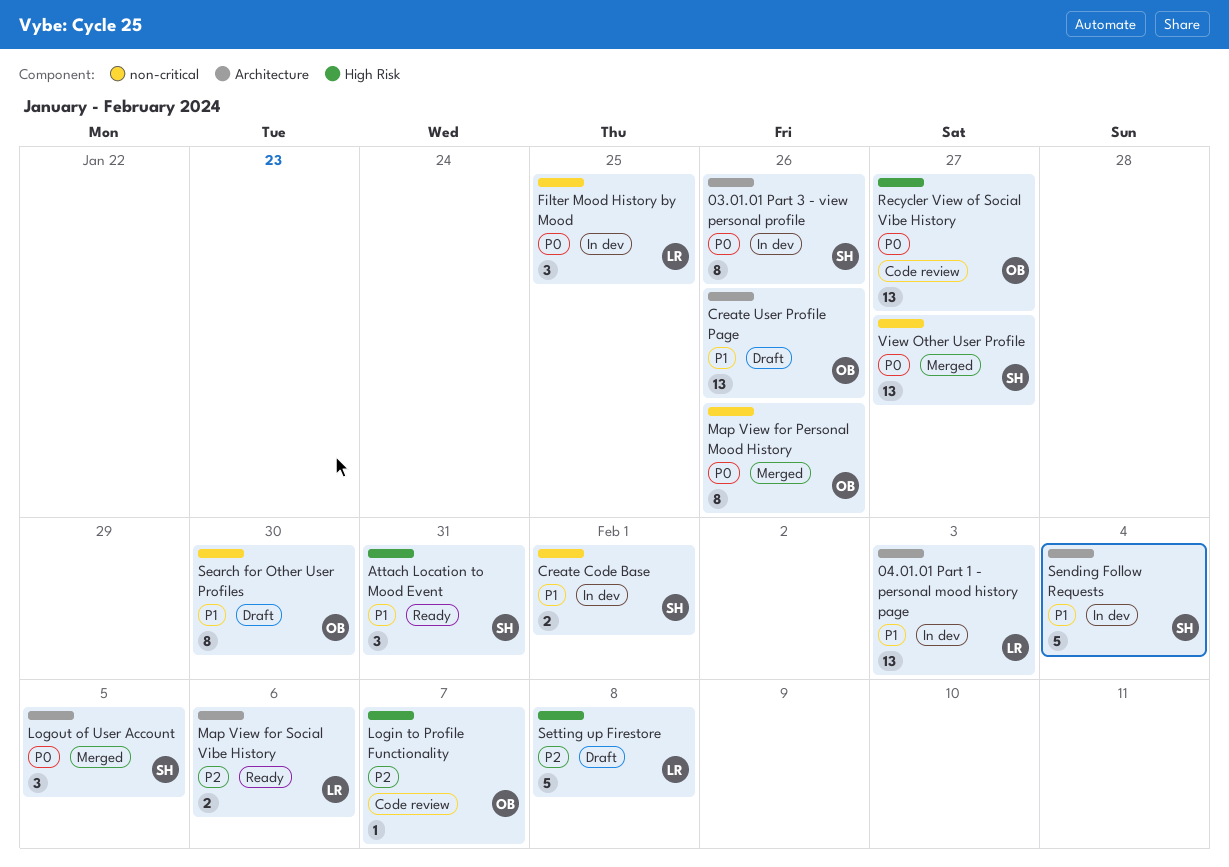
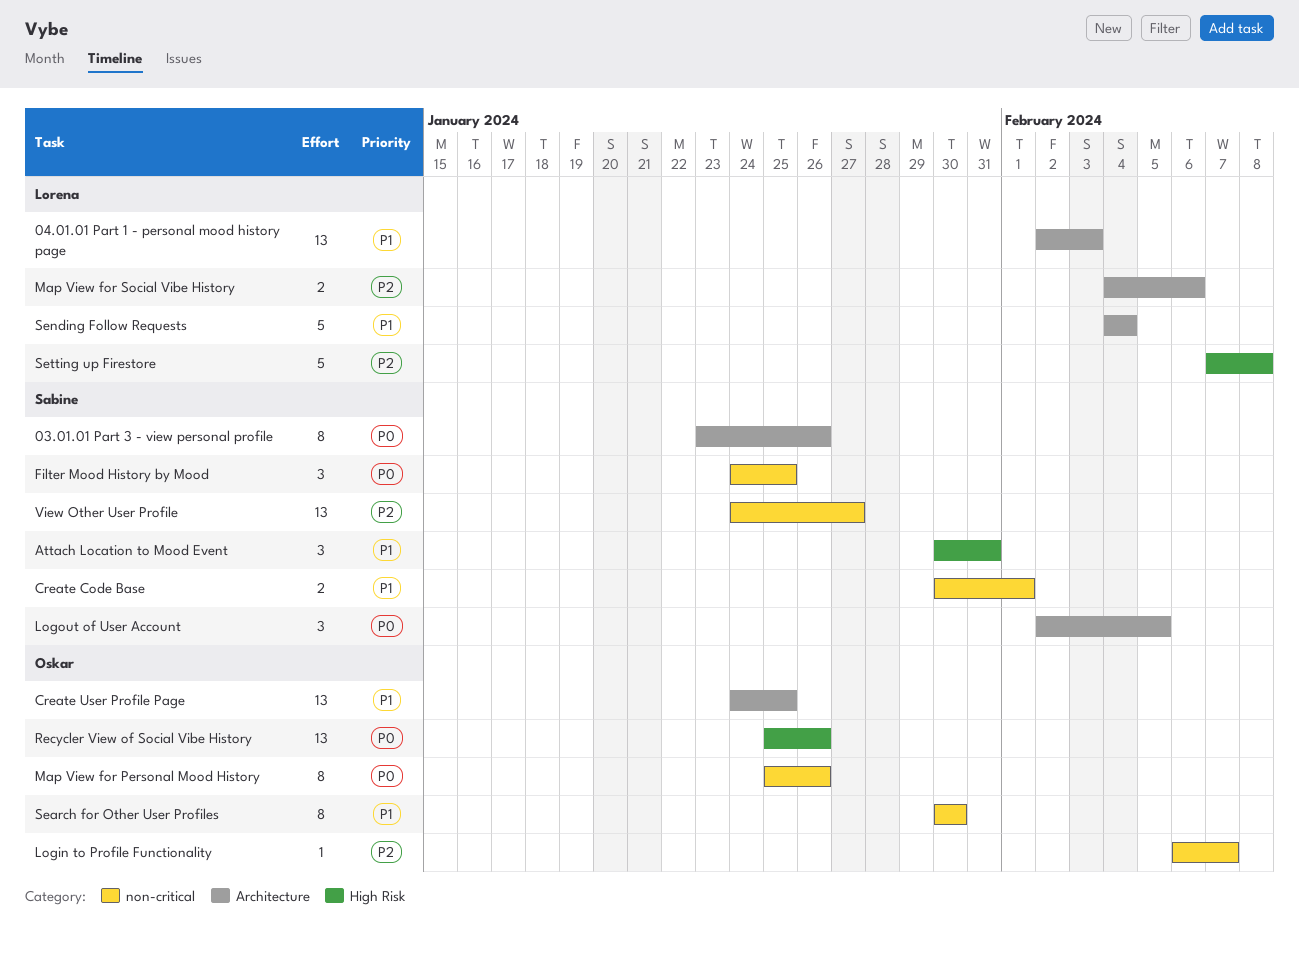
Create User Profile Page, due: Jan 26 -> Jan 25
Filter Mood History by Mood, owner: Lorena -> Sabine
Login to Profile Functionality, label: High Risk -> non-critical
Recycler View of Social Vibe History, due: Jan 27 -> Jan 26
Sending Follow Requests, owner: Sabine -> Lorena
View Other User Profile, priority: P0 -> P2

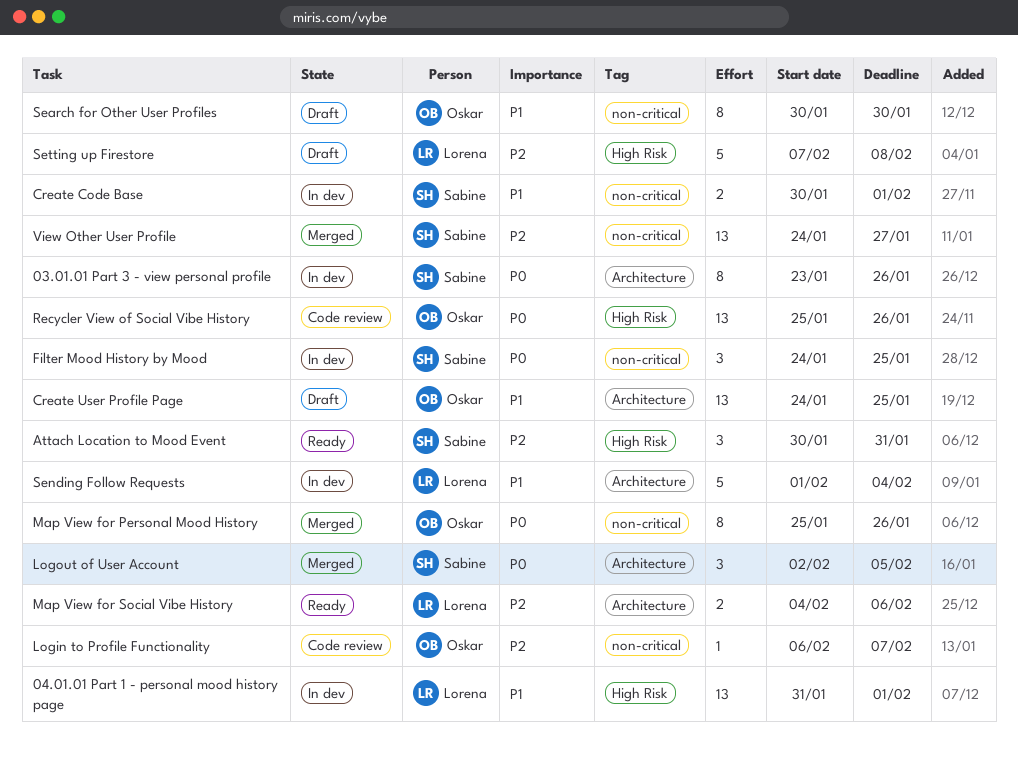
04.01.01 Part 1 - personal mood history page, label: Architecture -> High Risk
04.01.01 Part 1 - personal mood history page, start: Feb 2 -> Jan 31
04.01.01 Part 1 - personal mood history page, due: Feb 3 -> Feb 1
Attach Location to Mood Event, priority: P1 -> P2
Sending Follow Requests, start: Feb 4 -> Feb 1

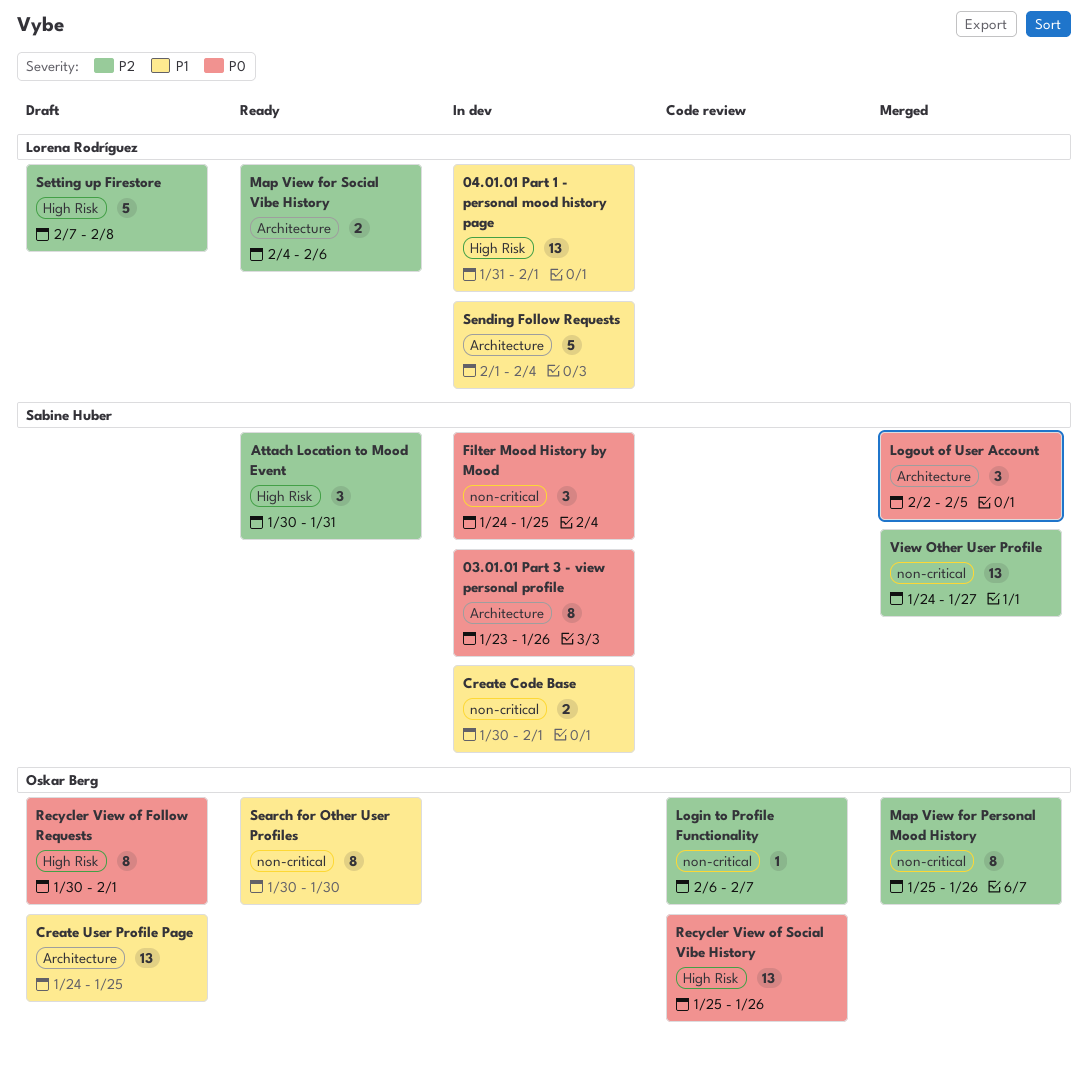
Map View for Personal Mood History, priority: P0 -> P2
Recycler View of Follow Requests: none -> present
Search for Other User Profiles, status: Draft -> Ready

